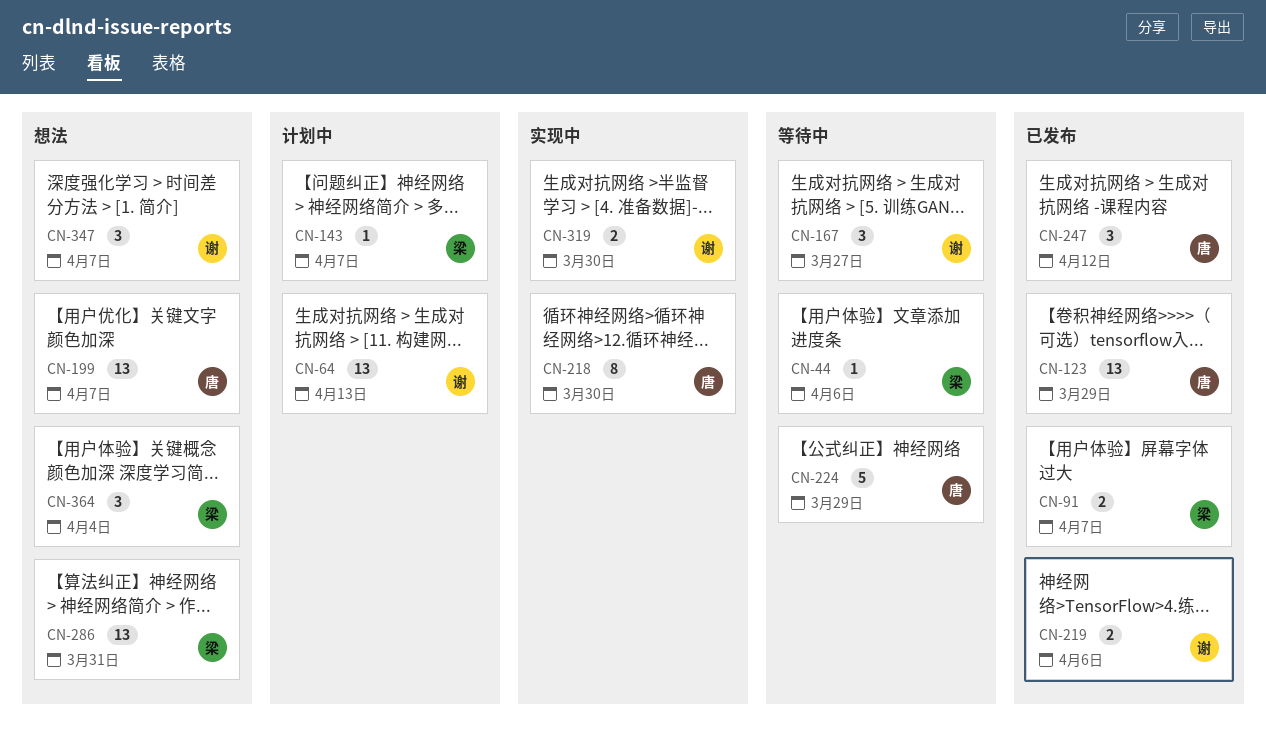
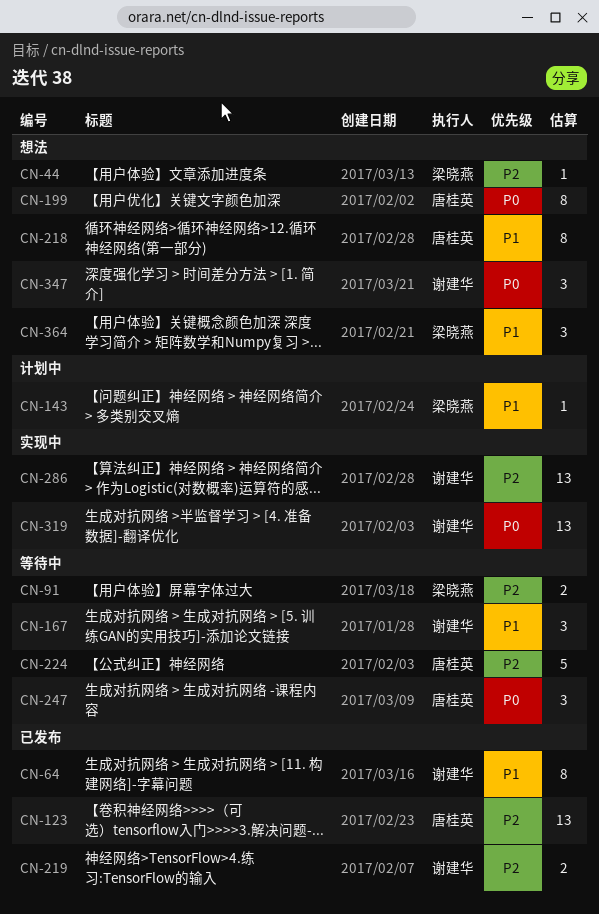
CN-44, status: 等待中 -> 想法
CN-64, status: 计划中 -> 已发布
CN-64, estimate: 13 -> 8
CN-91, status: 已发布 -> 等待中
CN-199, estimate: 13 -> 8
CN-218, status: 实现中 -> 想法
CN-247, status: 已发布 -> 等待中
CN-286, status: 想法 -> 实现中
CN-286, owner: 梁晓燕 -> 谢建华
CN-319, estimate: 2 -> 13

